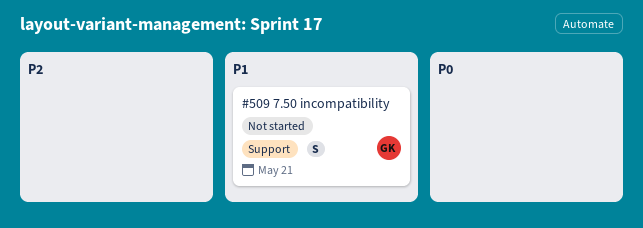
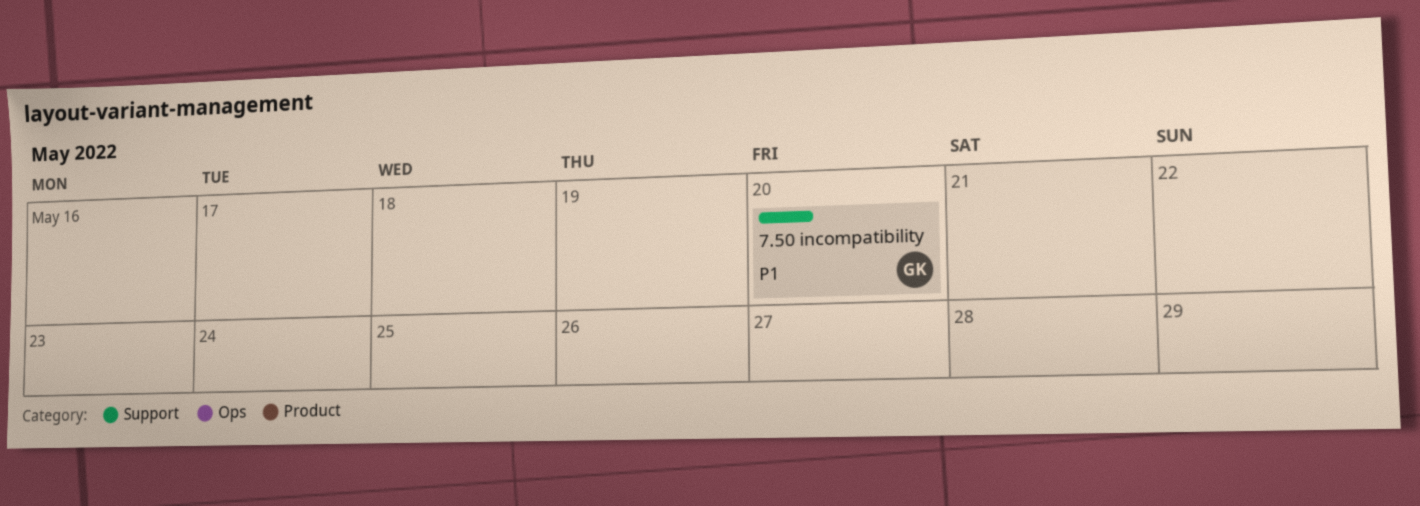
7.50 incompatibility, due: May 21 -> May 20

